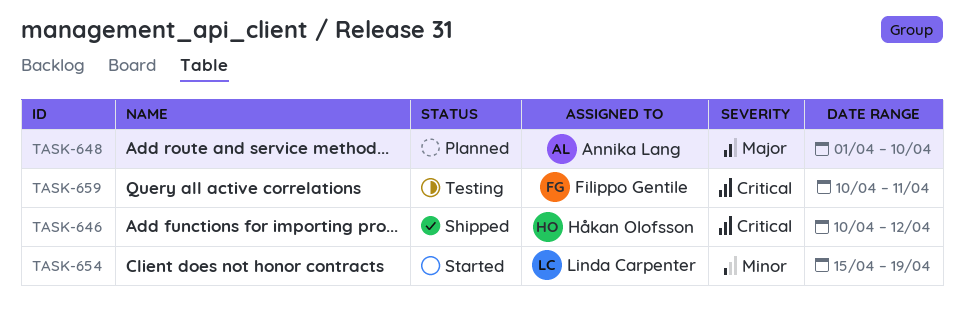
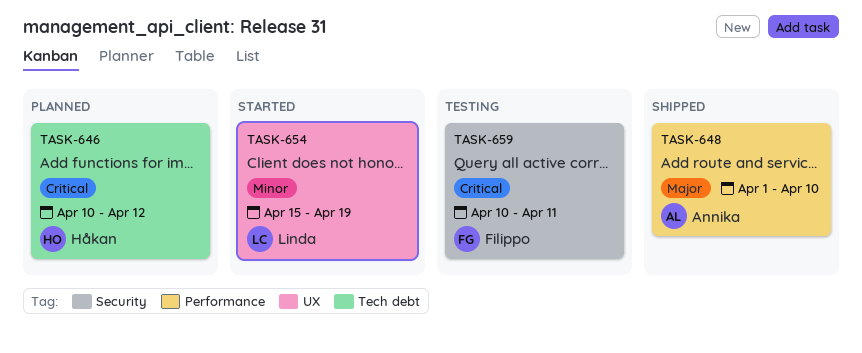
TASK-646, status: Shipped -> Planned
TASK-648, status: Planned -> Shipped

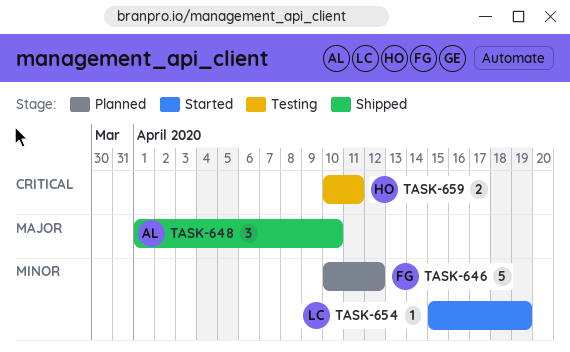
TASK-646, owner: Håkan -> Filippo
TASK-646, priority: Critical -> Minor
TASK-659, owner: Filippo -> Håkan

